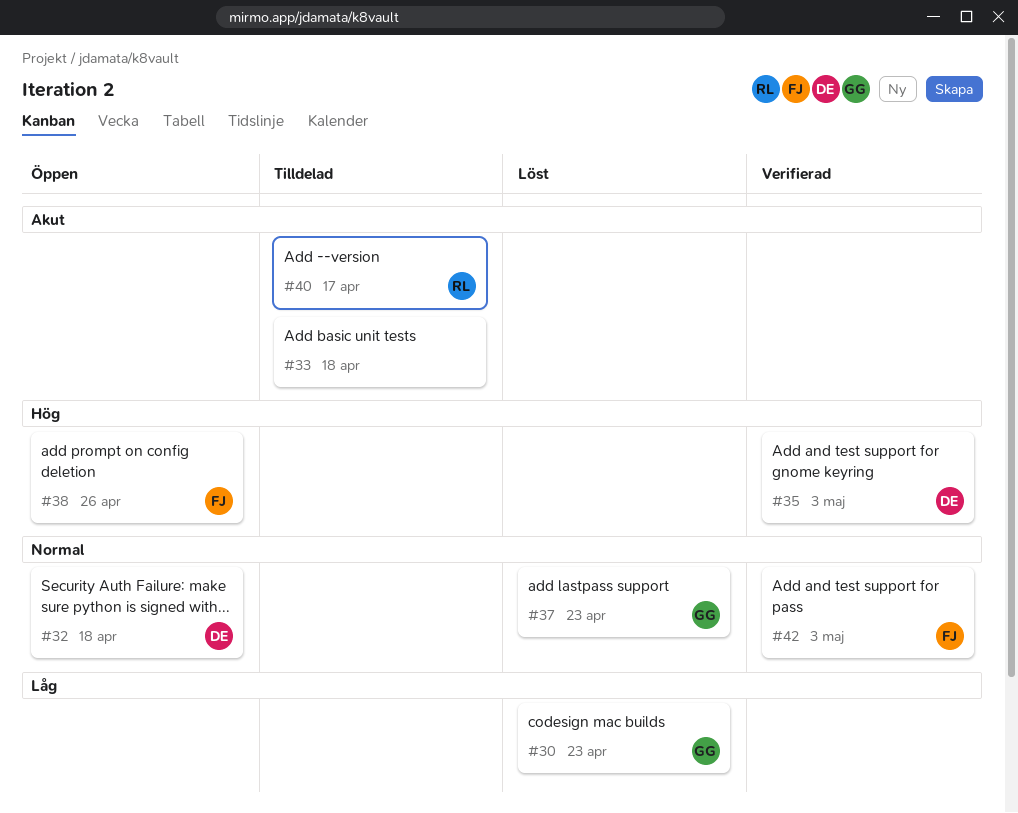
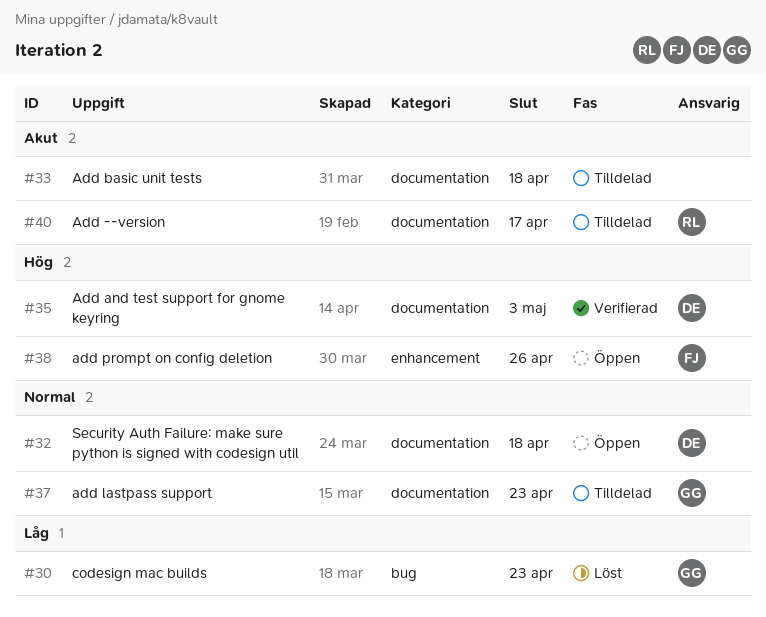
#37, status: Löst -> Tilldelad
#42: present -> none

